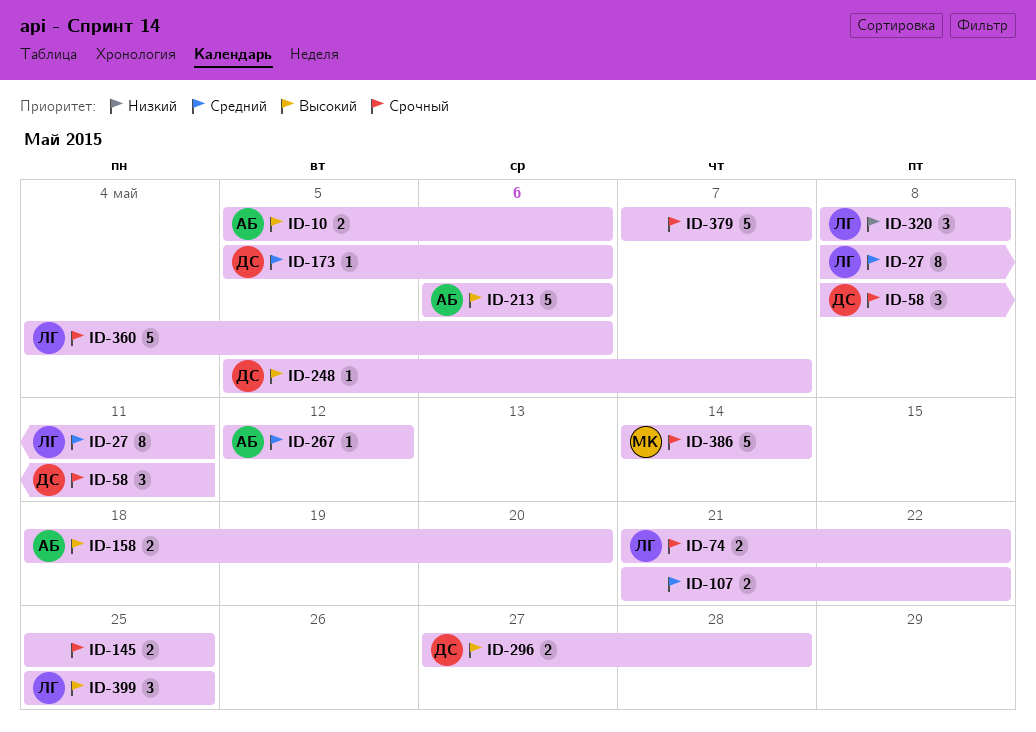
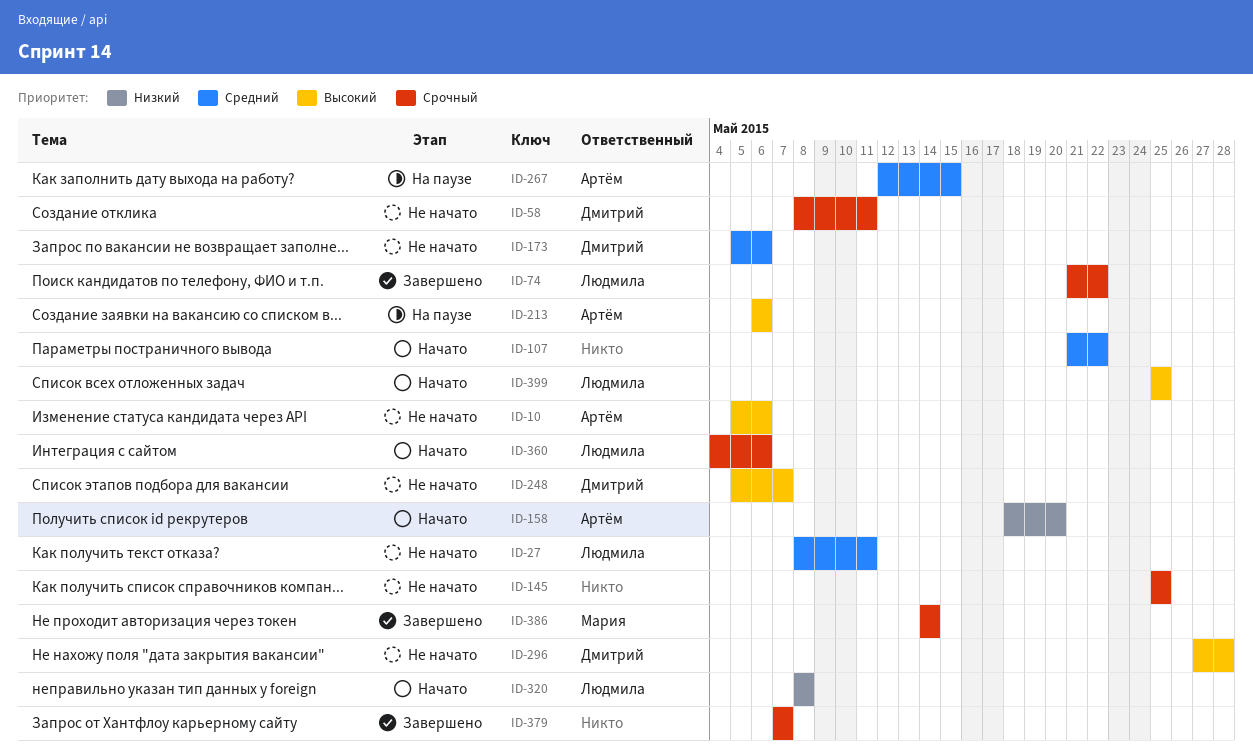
ID-158, priority: Высокий -> Низкий
ID-267, due: May 12 -> May 15

